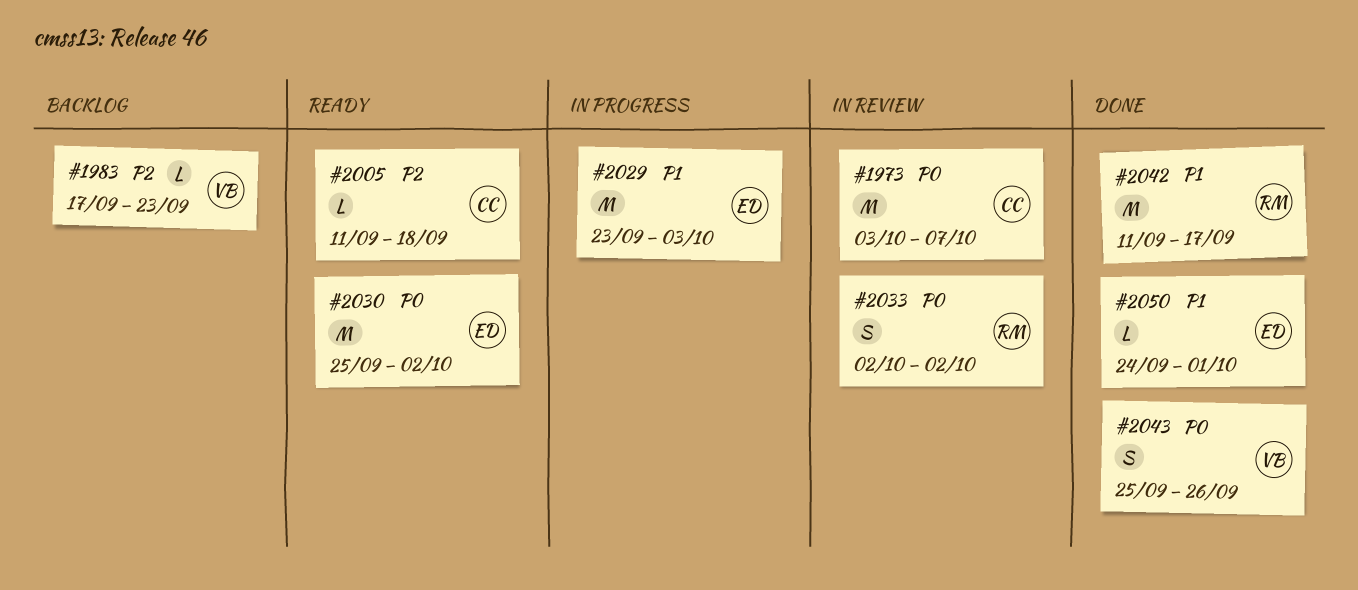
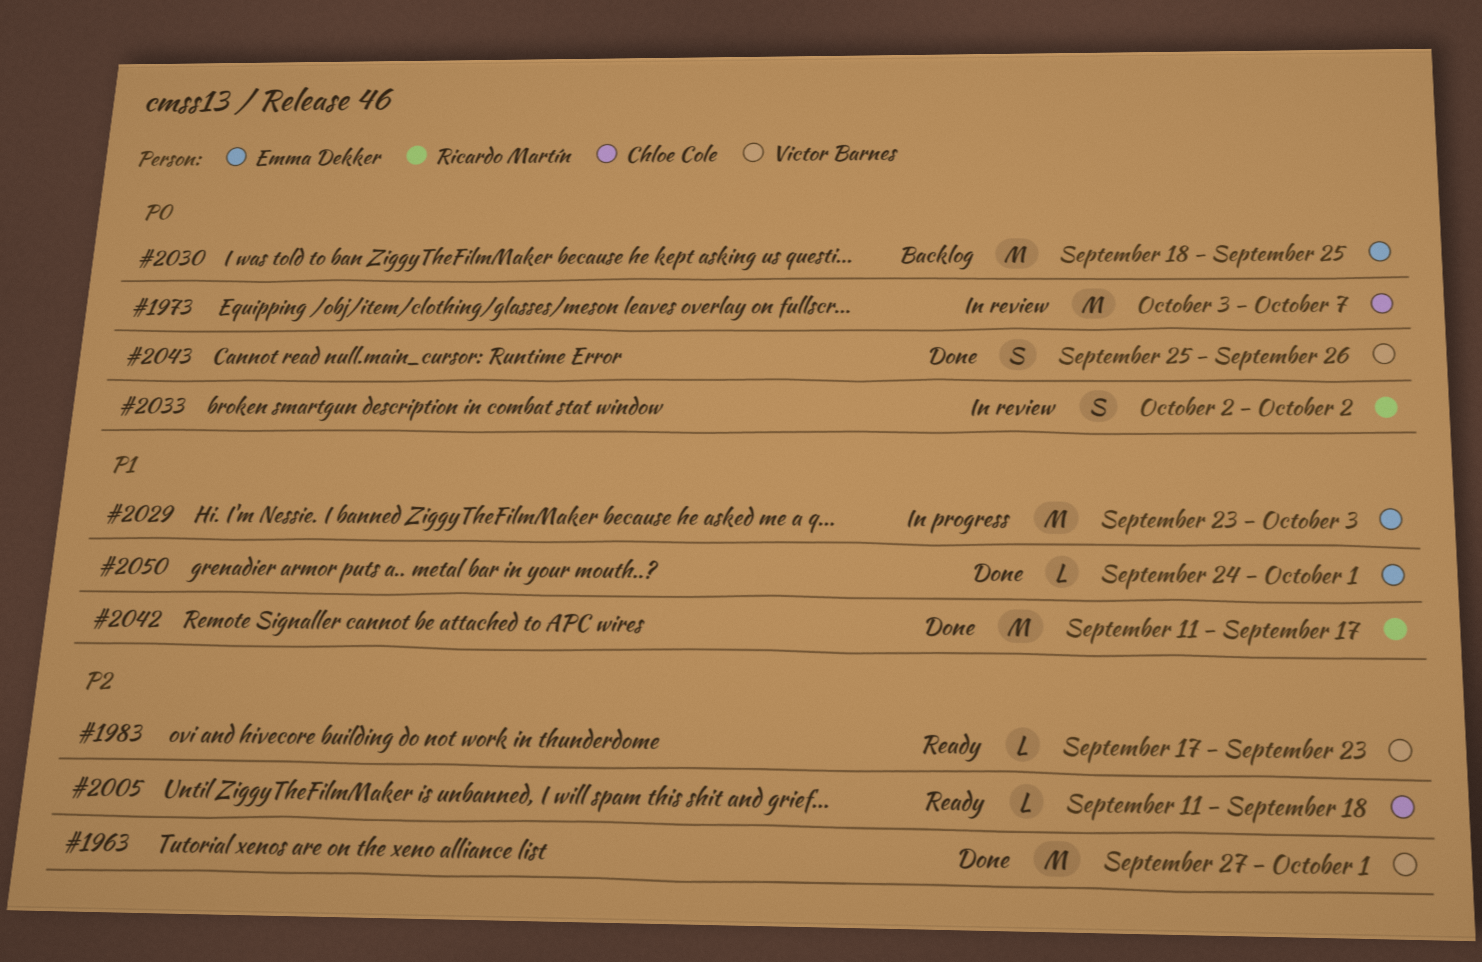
#1963: none -> present
#1983, status: Backlog -> Ready
#2030, status: Ready -> Backlog
#2030, start: Sep 25 -> Sep 18
#2030, due: Oct 2 -> Sep 25

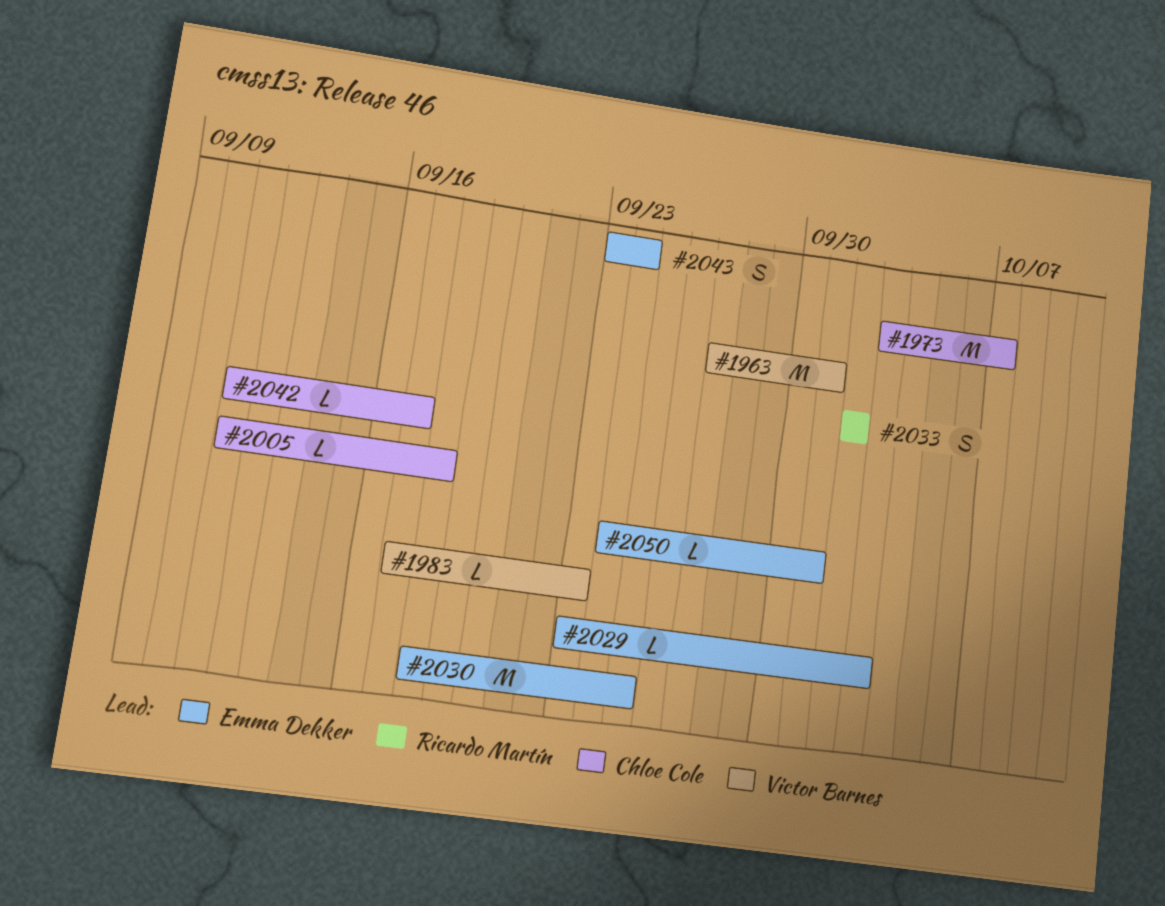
#2029, estimate: M -> L
#2042, owner: Ricardo Martín -> Chloe Cole
#2042, estimate: M -> L
#2043, owner: Victor Barnes -> Emma Dekker
#2043, start: Sep 25 -> Sep 23
#2043, due: Sep 26 -> Sep 24

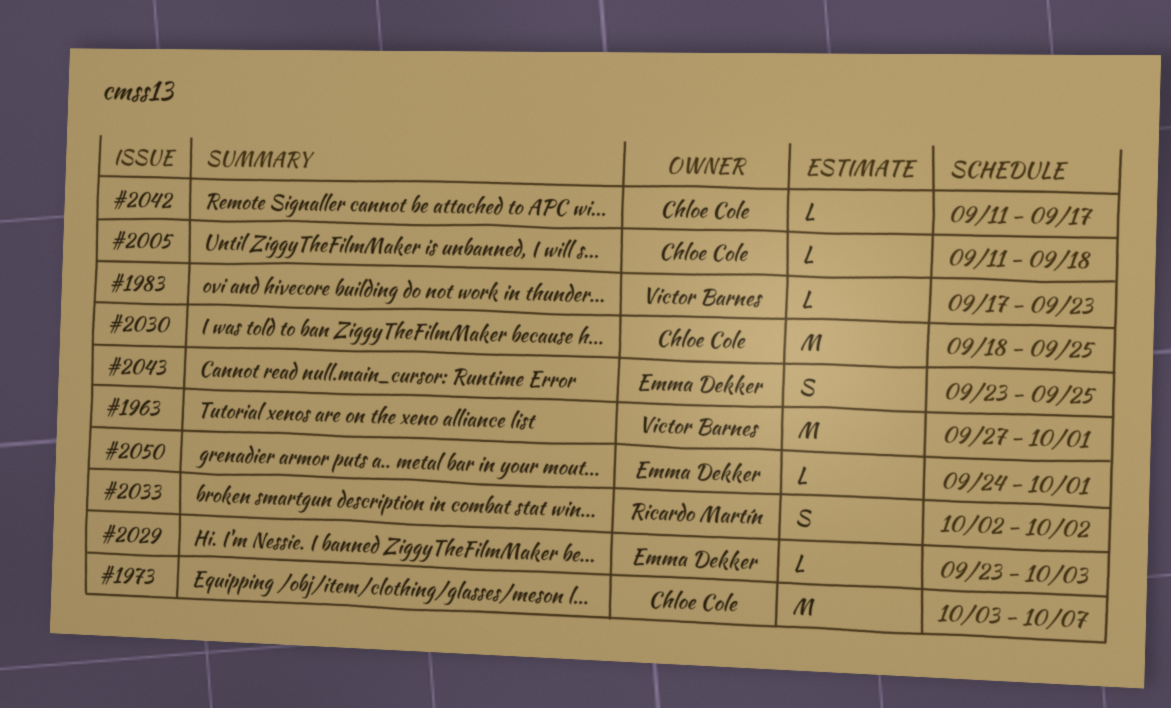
#2030, owner: Emma Dekker -> Chloe Cole
#2043, due: Sep 24 -> Sep 25

